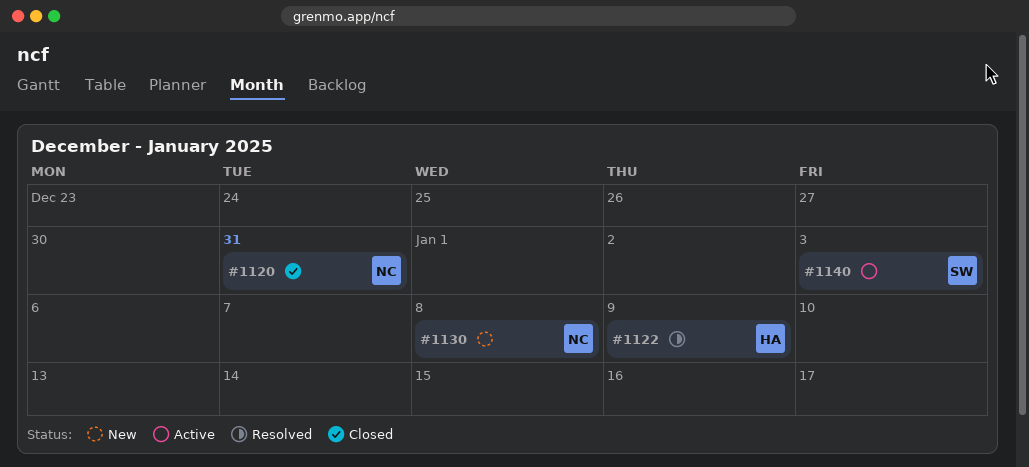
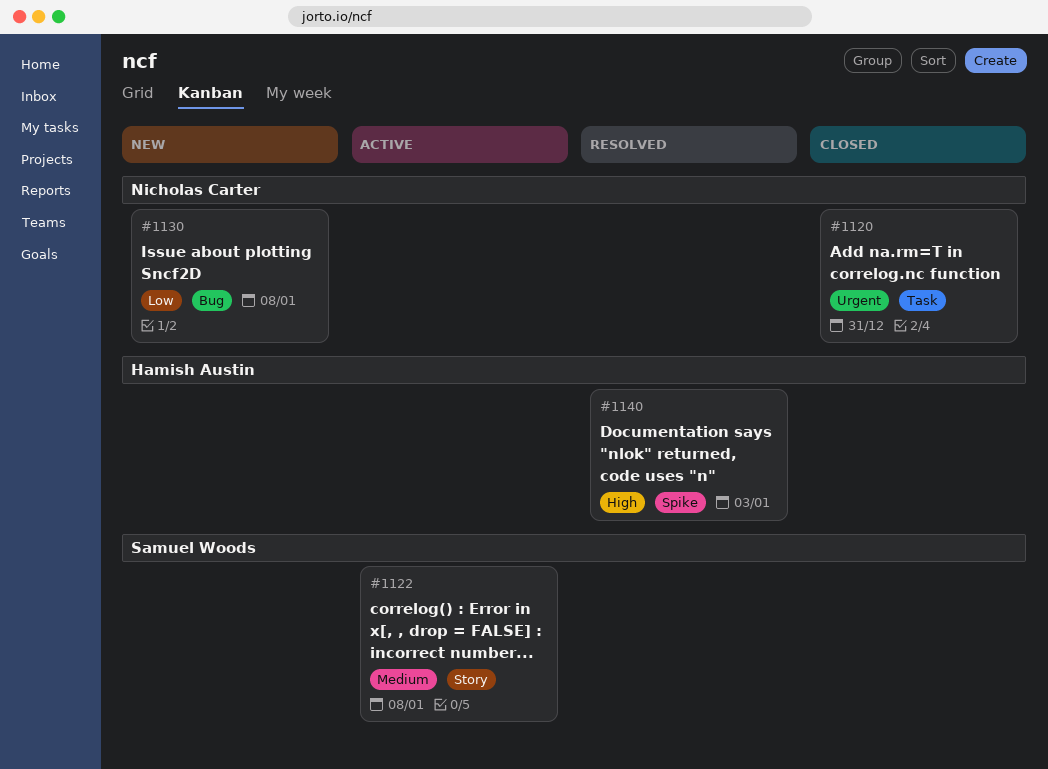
#1122, status: Resolved -> Active
#1122, owner: Hamish Austin -> Samuel Woods
#1122, due: Jan 9 -> Jan 8
#1140, status: Active -> Resolved
#1140, owner: Samuel Woods -> Hamish Austin

